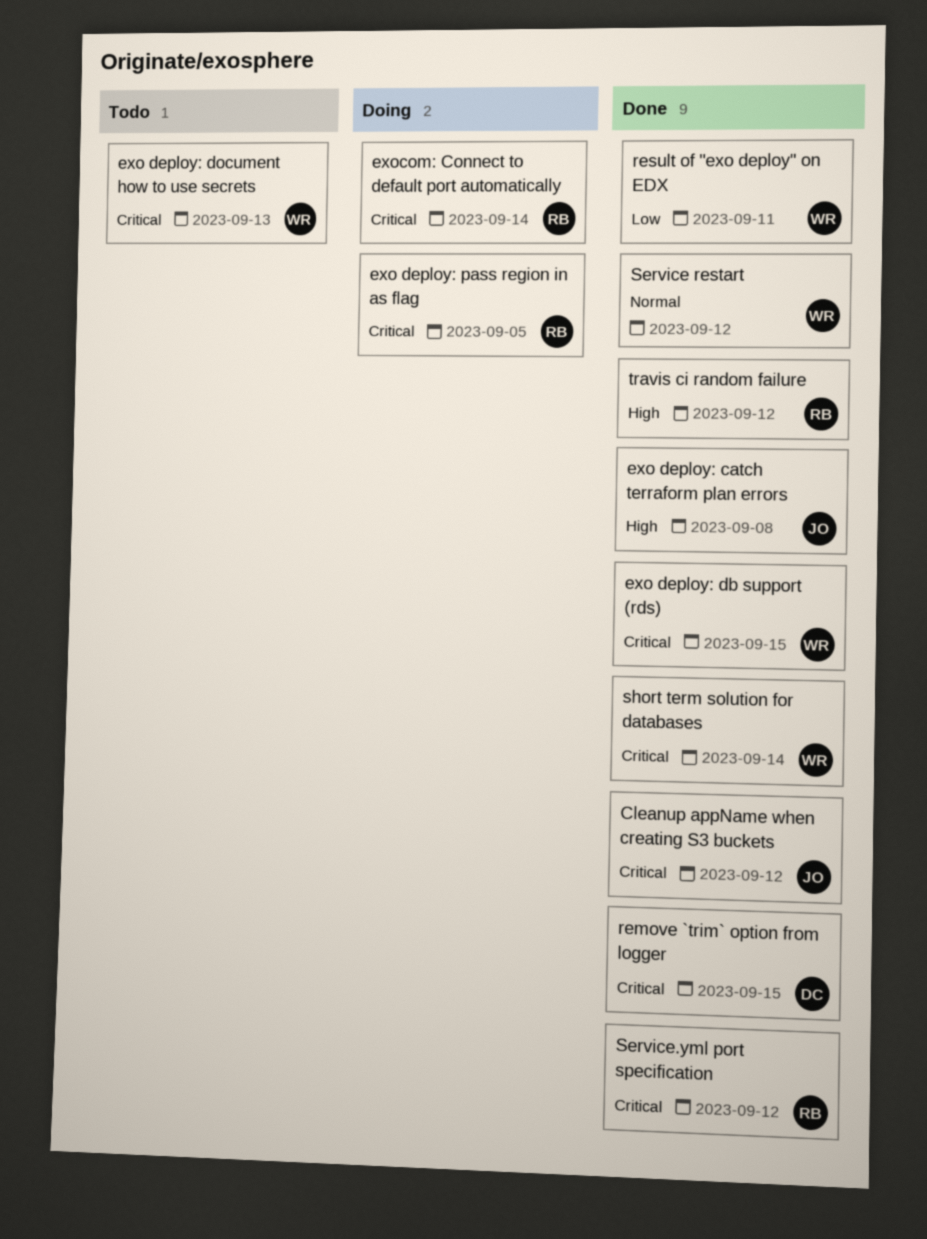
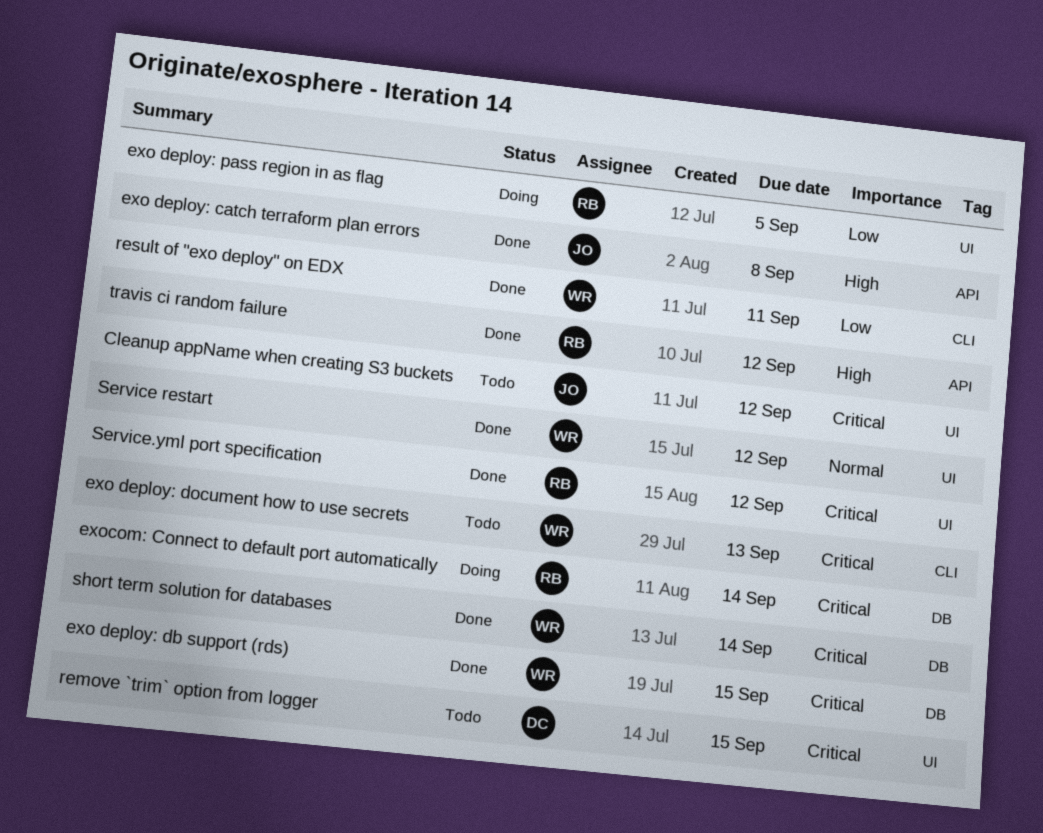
Cleanup appName when creating S3 buckets, status: Done -> Todo
exo deploy: pass region in as flag, priority: Critical -> Low
remove `trim` option from logger, status: Done -> Todo

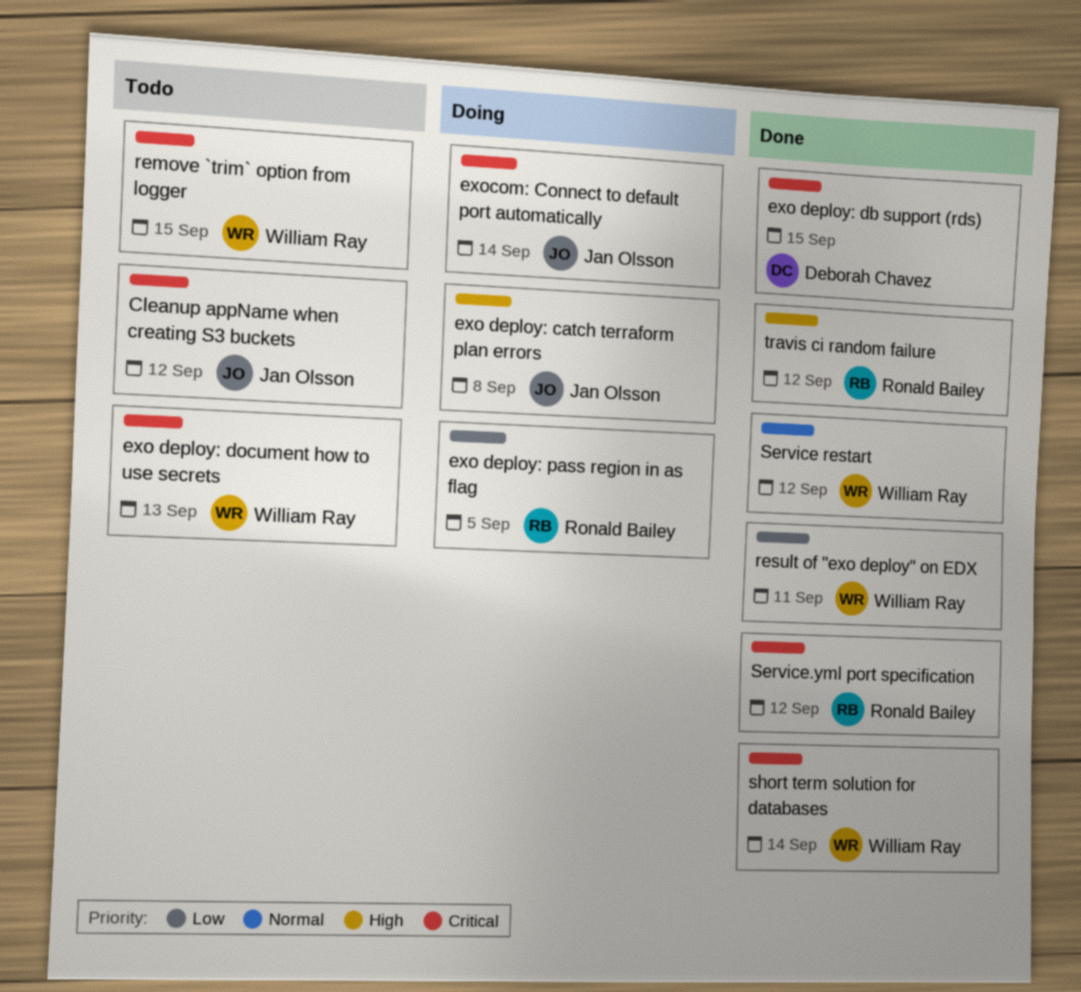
exo deploy: catch terraform plan errors, status: Done -> Doing
exo deploy: db support (rds), owner: William Ray -> Deborah Chavez
exocom: Connect to default port automatically, owner: Ronald Bailey -> Jan Olsson
remove `trim` option from logger, owner: Deborah Chavez -> William Ray

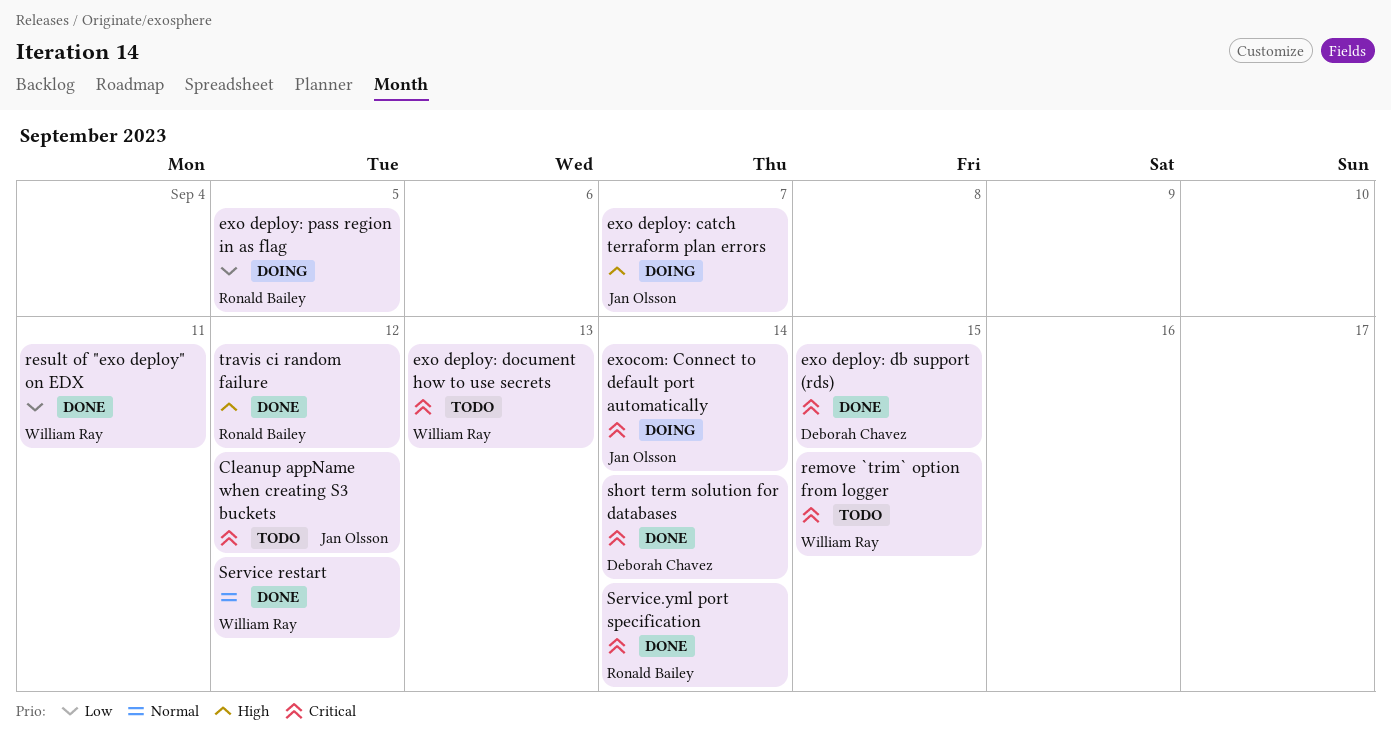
exo deploy: catch terraform plan errors, due: Sep 8 -> Sep 7
Service.yml port specification, due: Sep 12 -> Sep 14
short term solution for databases, owner: William Ray -> Deborah Chavez

